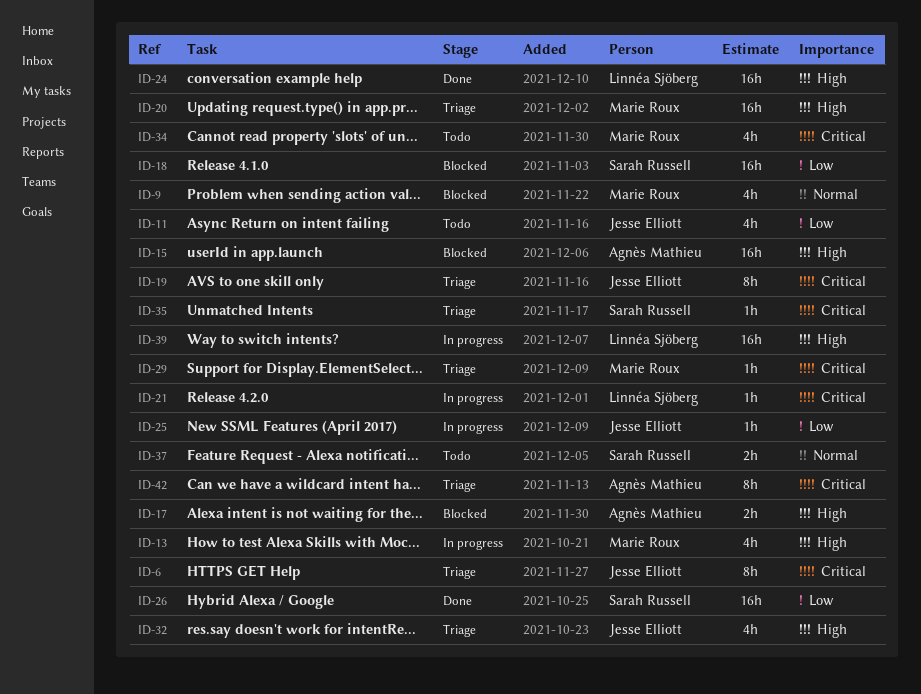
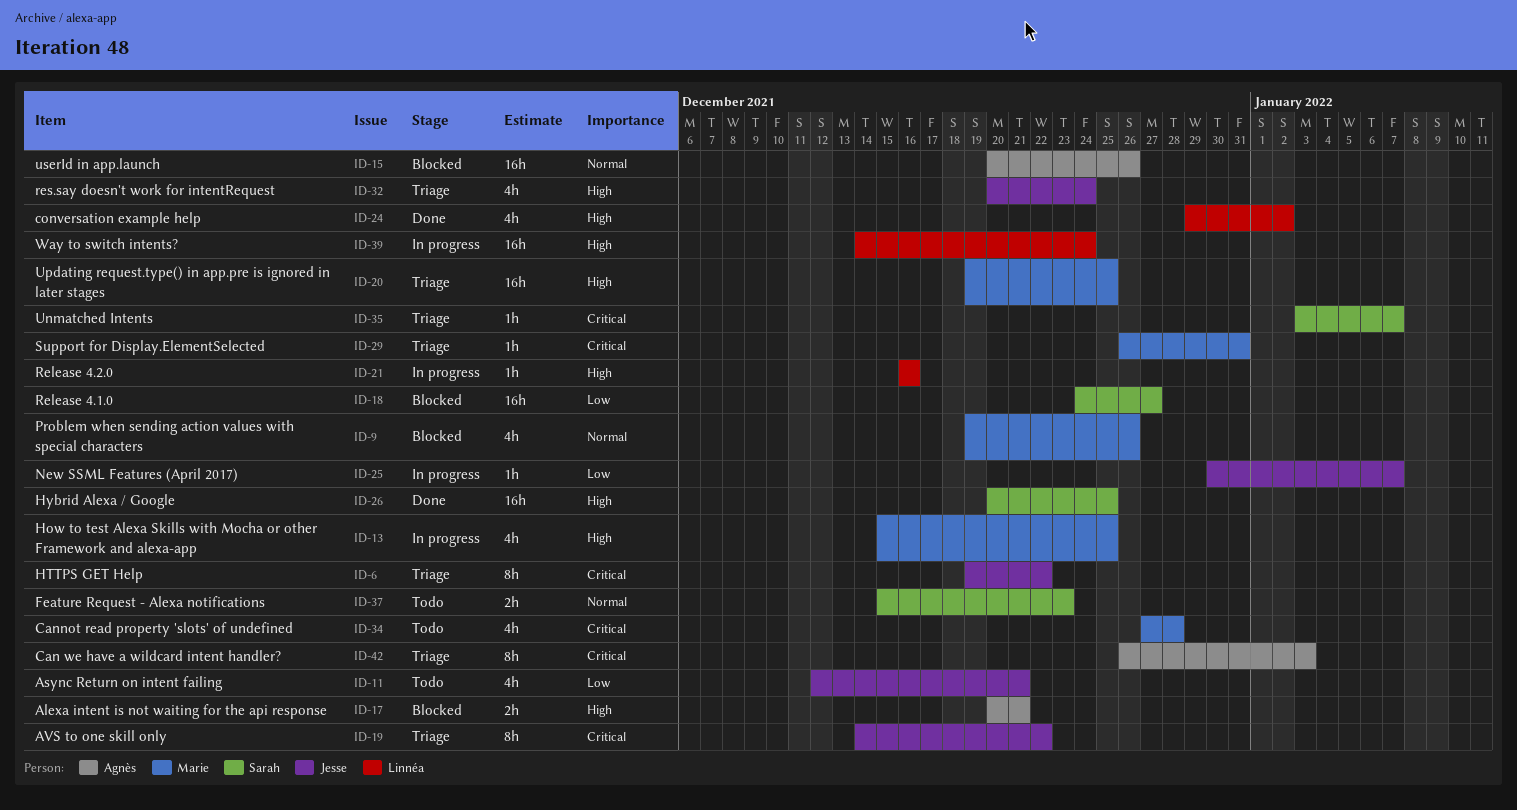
ID-15, priority: High -> Normal
ID-21, priority: Critical -> High
ID-24, estimate: 16h -> 4h
ID-26, priority: Low -> High

